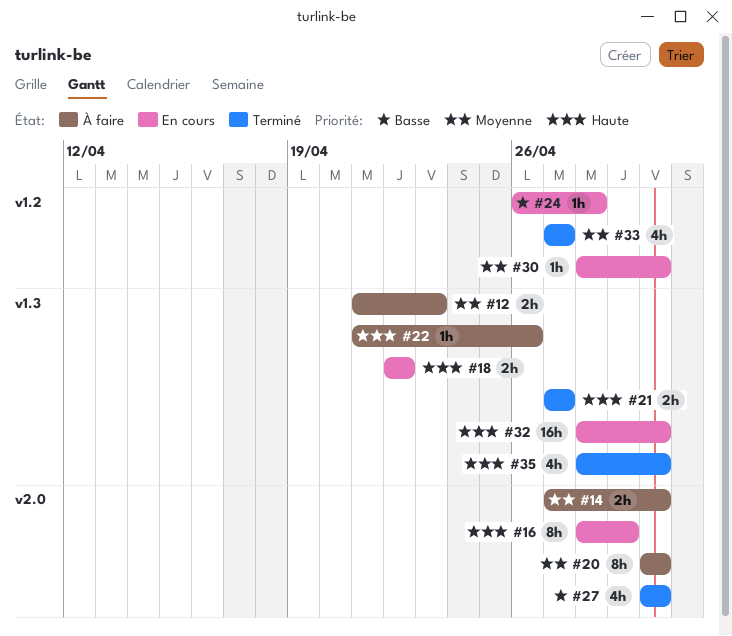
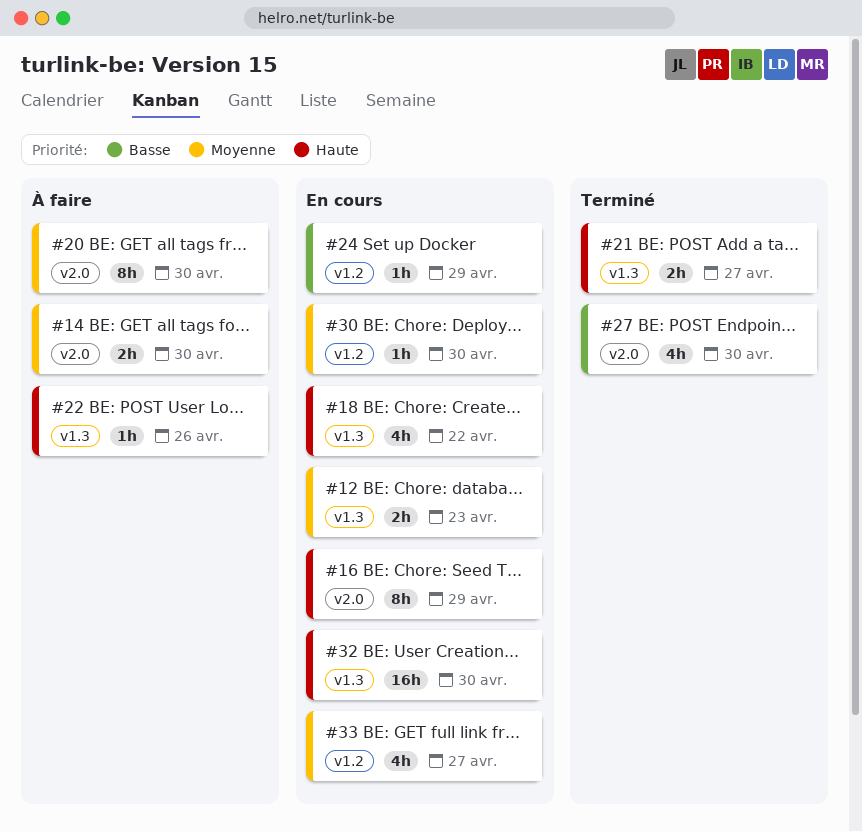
#12, status: À faire -> En cours
#18, estimate: 2h -> 4h
#24, due: Apr 28 -> Apr 29
#33, status: Terminé -> En cours
#35: present -> none

